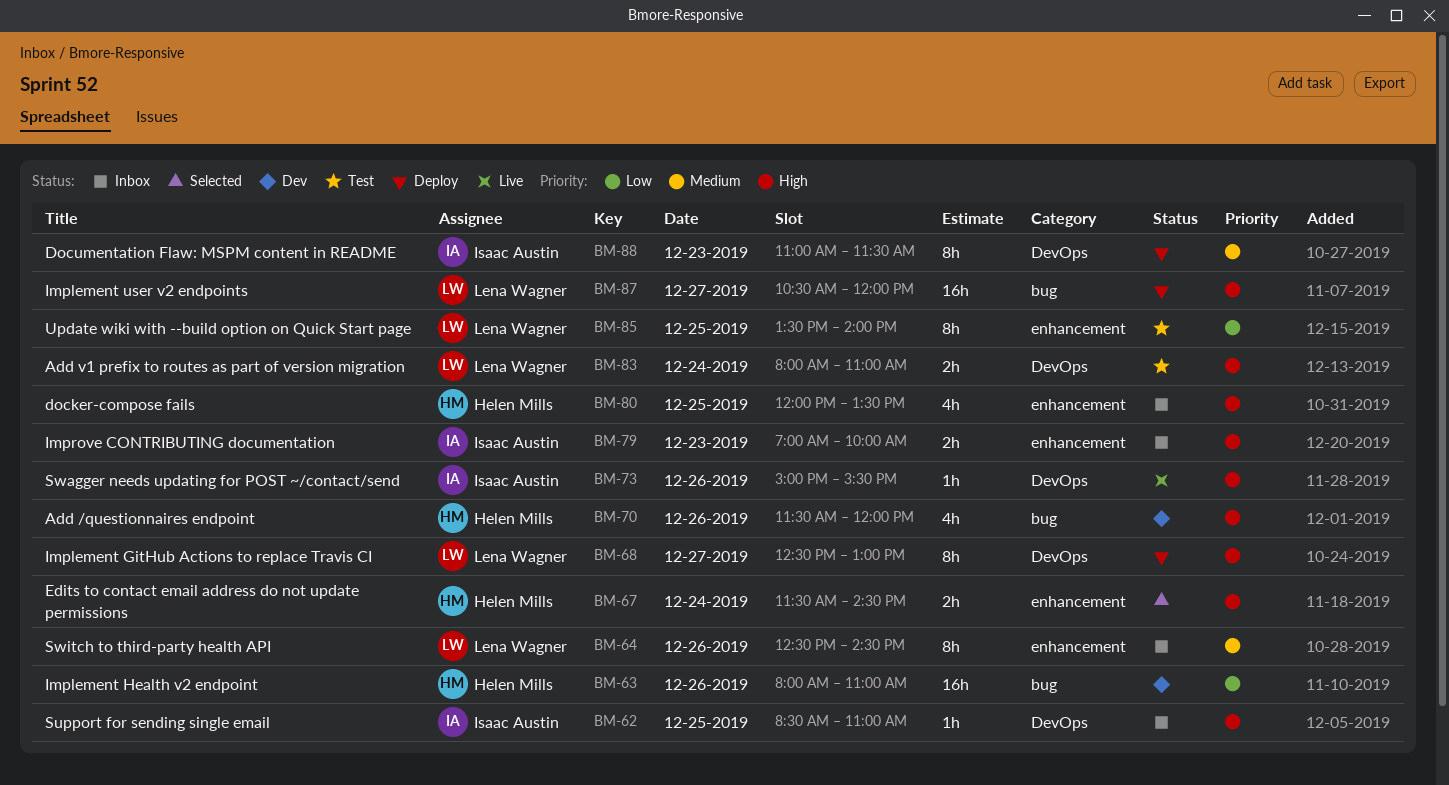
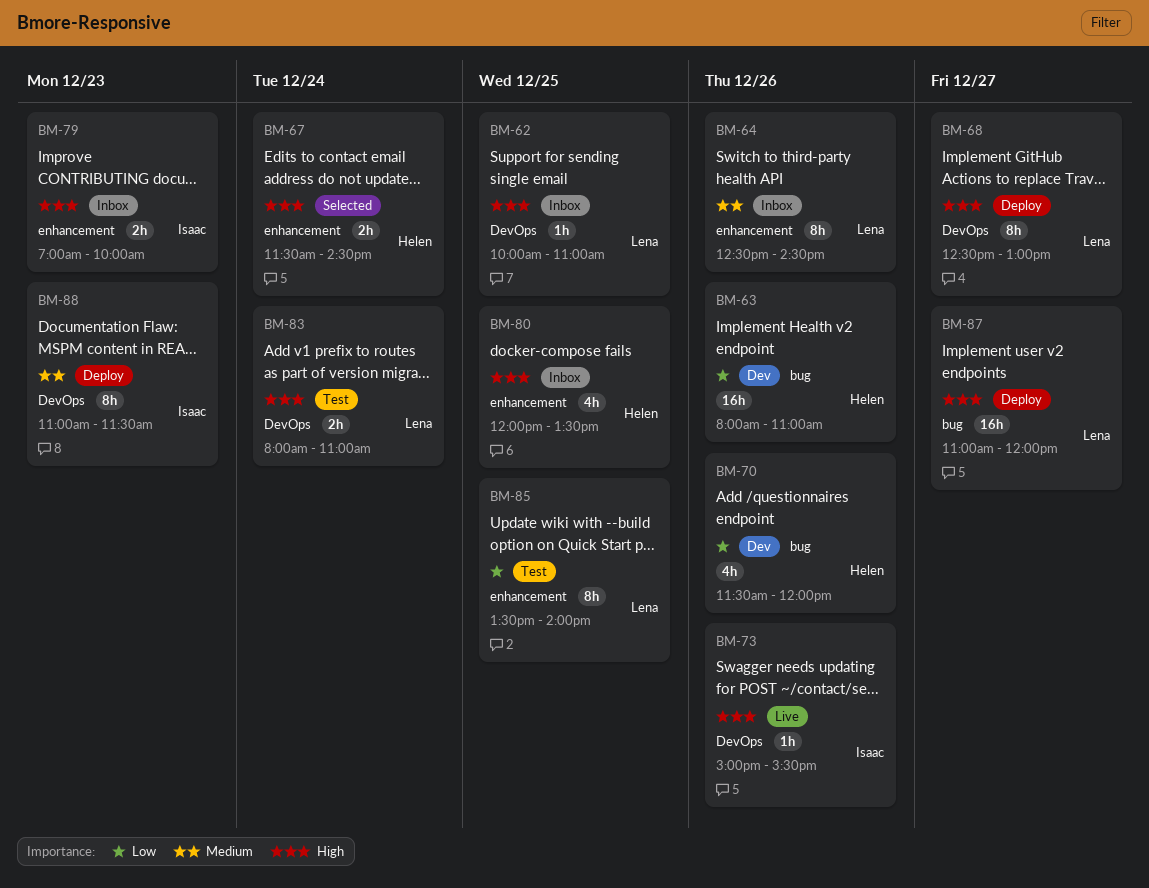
BM-62, owner: Isaac Austin -> Lena Wagner
BM-62, begins: 08:30 -> 10:00
BM-70, priority: High -> Low
BM-87, begins: 10:30 -> 11:00

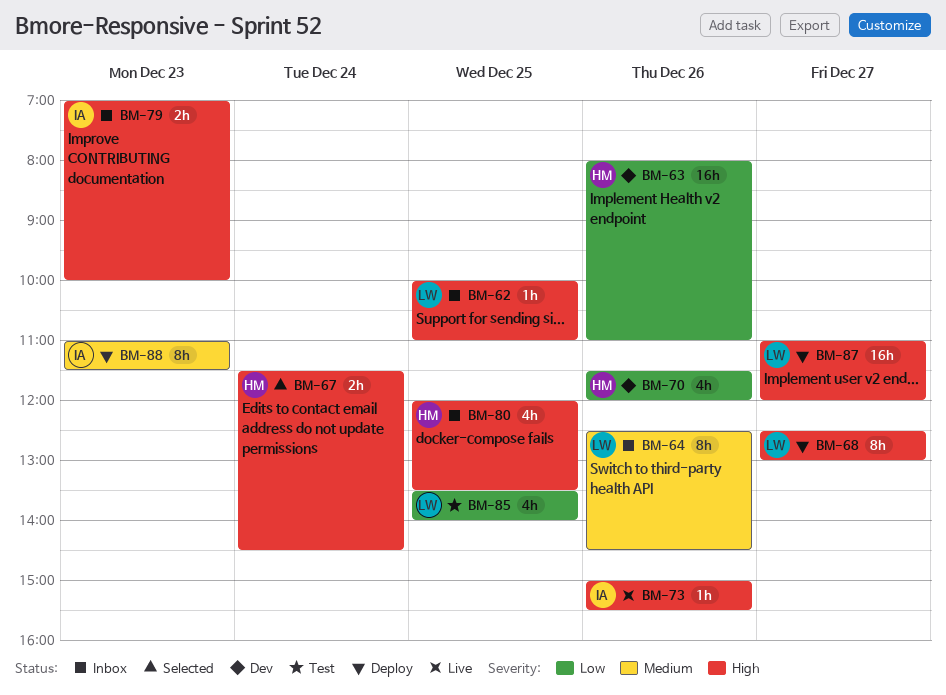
BM-83: present -> none
BM-85, estimate: 8h -> 4h

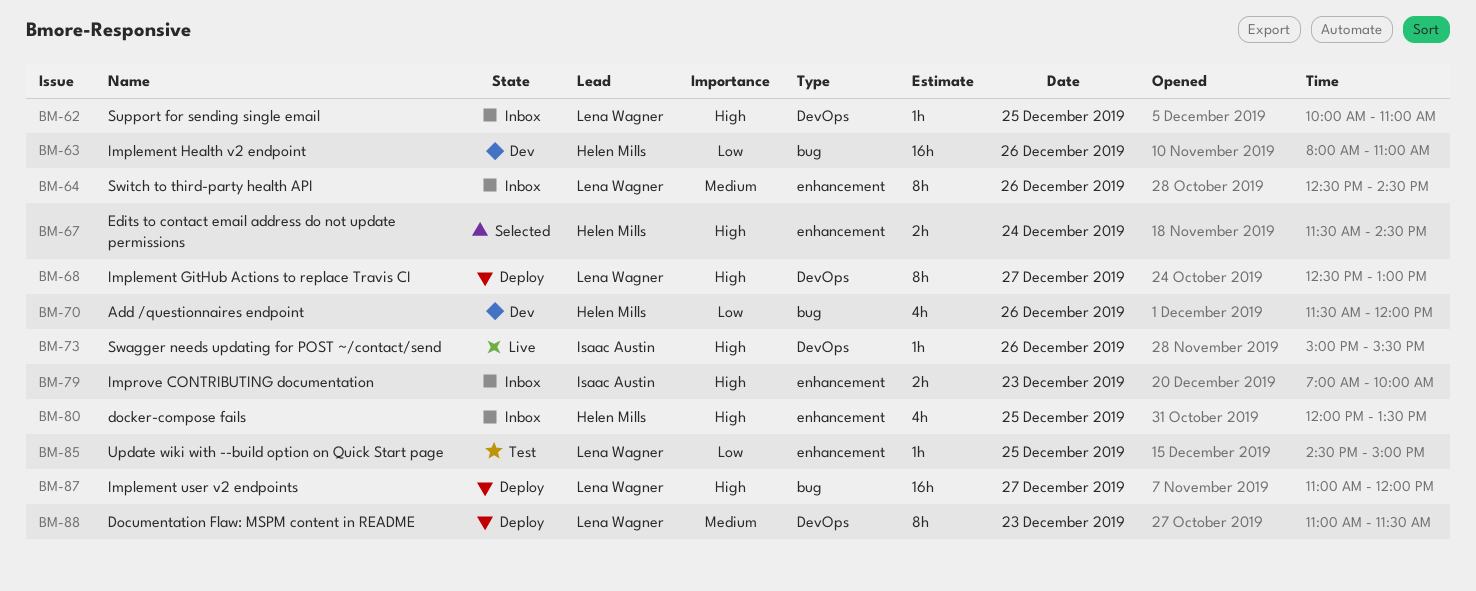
BM-85, estimate: 4h -> 1h
BM-85, begins: 13:30 -> 14:30
BM-85, ends: 14:00 -> 15:00
BM-88, owner: Isaac Austin -> Lena Wagner

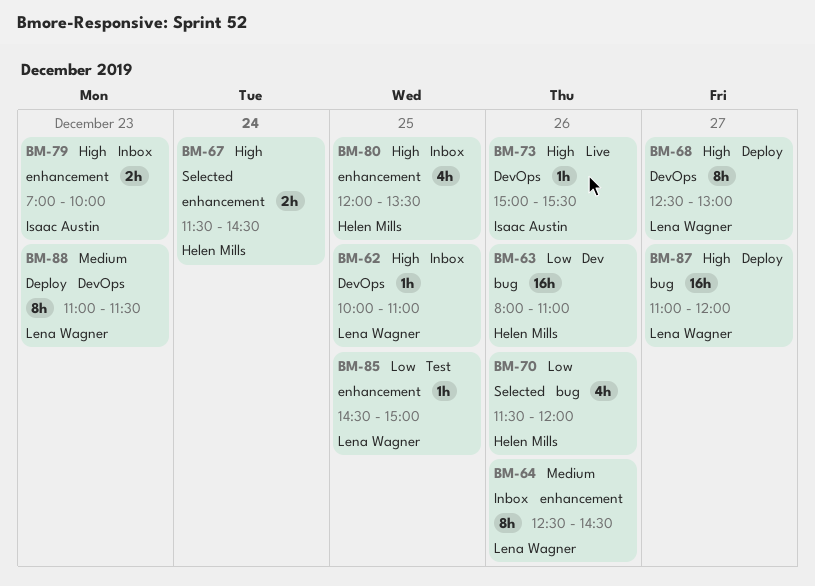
BM-70, status: Dev -> Selected

